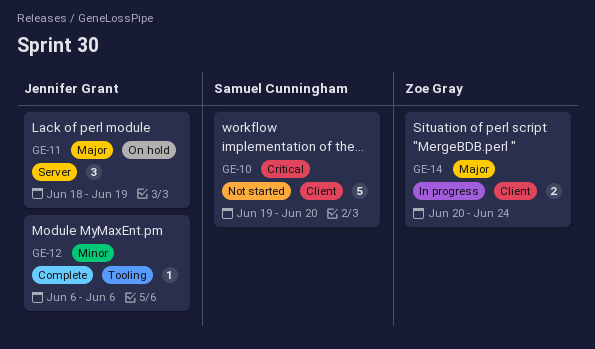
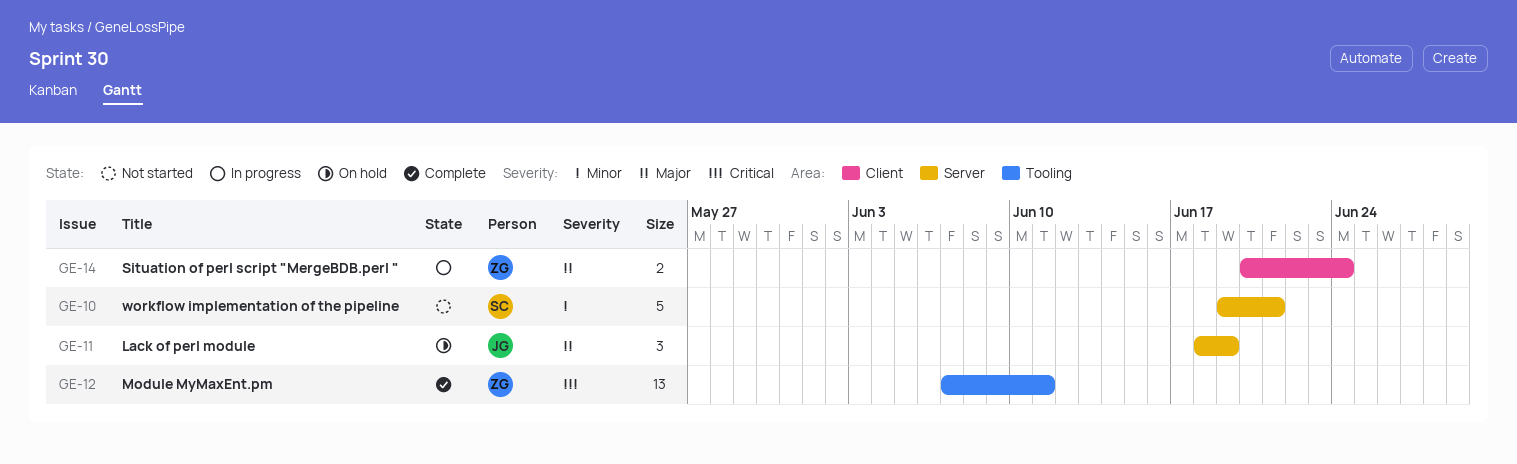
GE-10, priority: Critical -> Minor
GE-10, label: Client -> Server
GE-10, due: Jun 20 -> Jun 21
GE-12, owner: Jennifer Grant -> Zoe Gray
GE-12, priority: Minor -> Critical
GE-12, estimate: 1 -> 13
GE-12, start: Jun 6 -> Jun 7
GE-12, due: Jun 6 -> Jun 11

